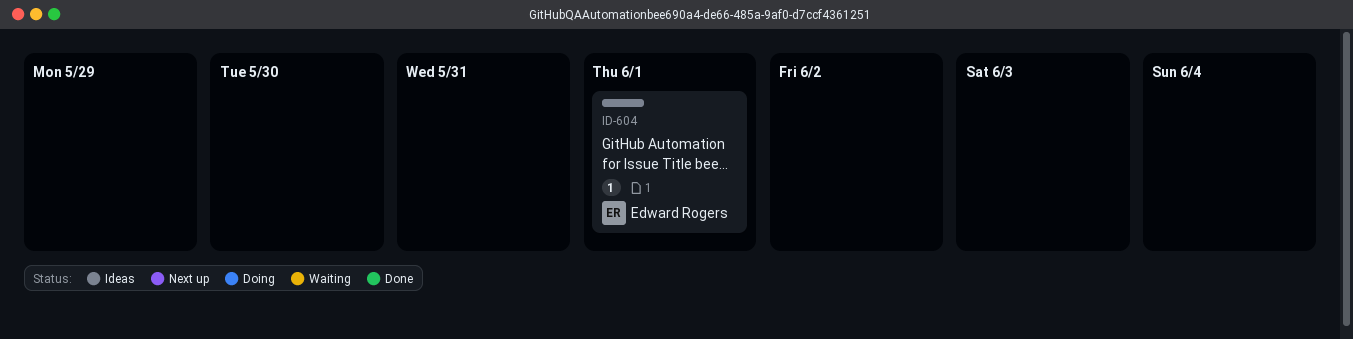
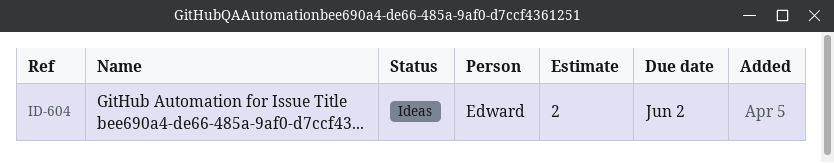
ID-604, estimate: 1 -> 2
ID-604, due: Jun 1 -> Jun 2

